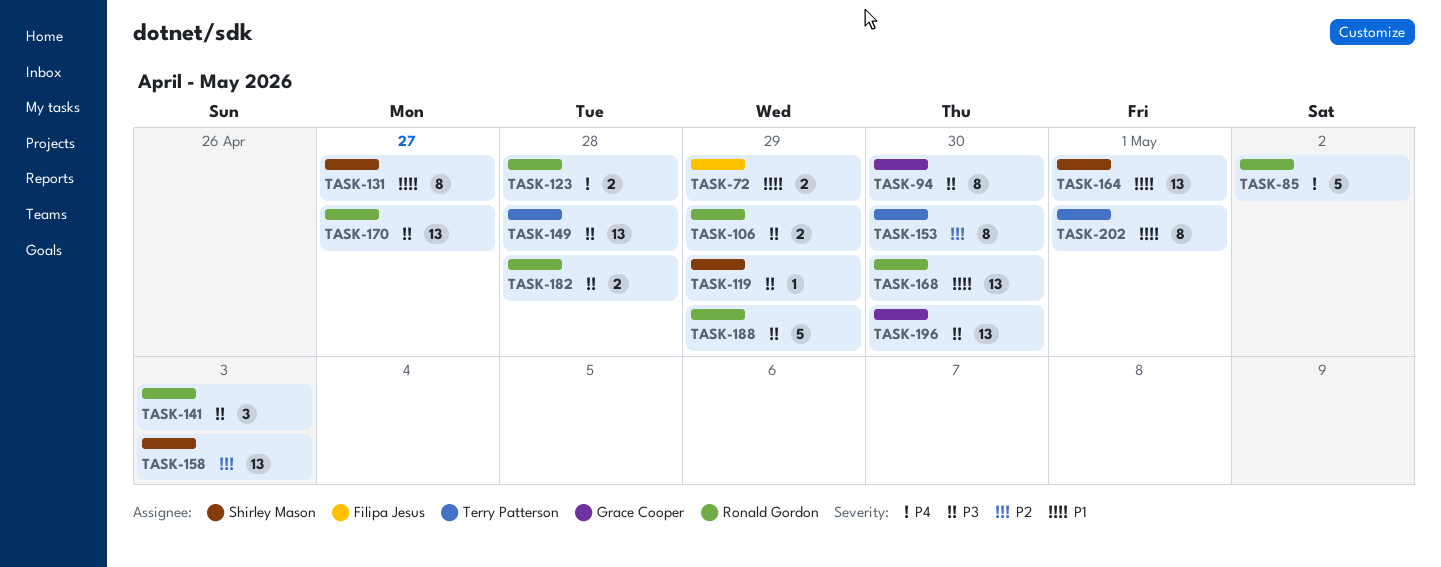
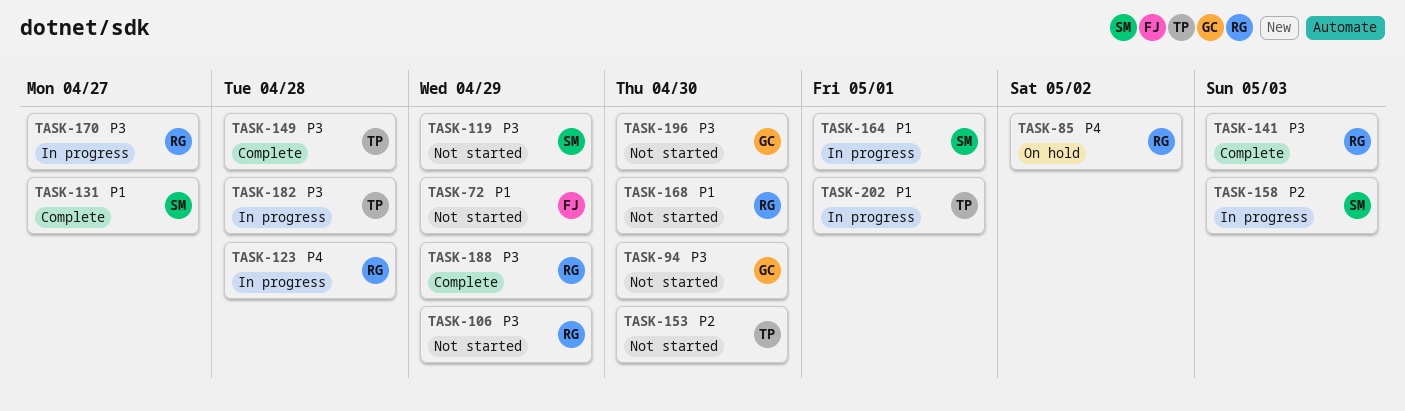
TASK-182, owner: Ronald Gordon -> Terry Patterson

